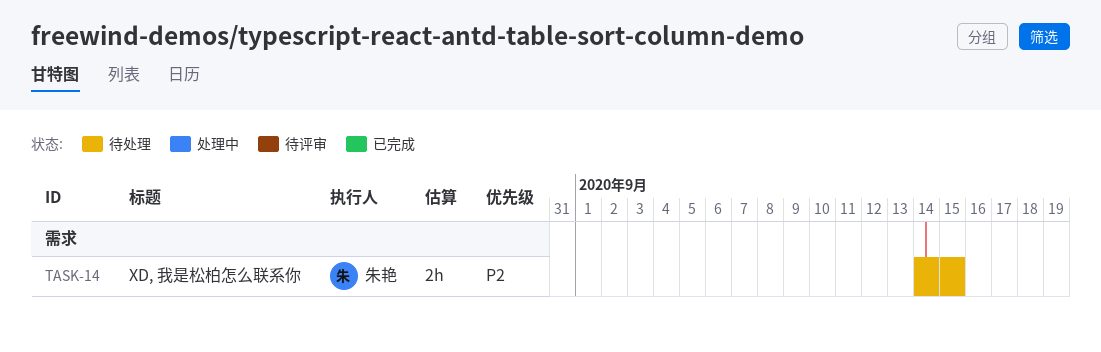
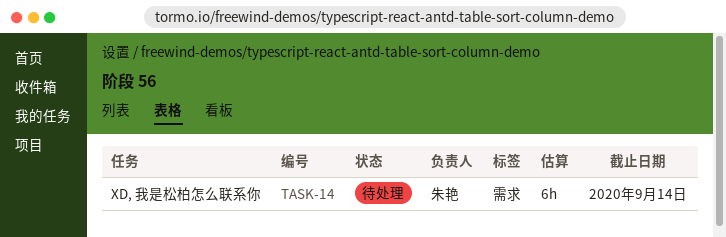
TASK-14, estimate: 2h -> 6h
TASK-14, due: Sep 15 -> Sep 14

